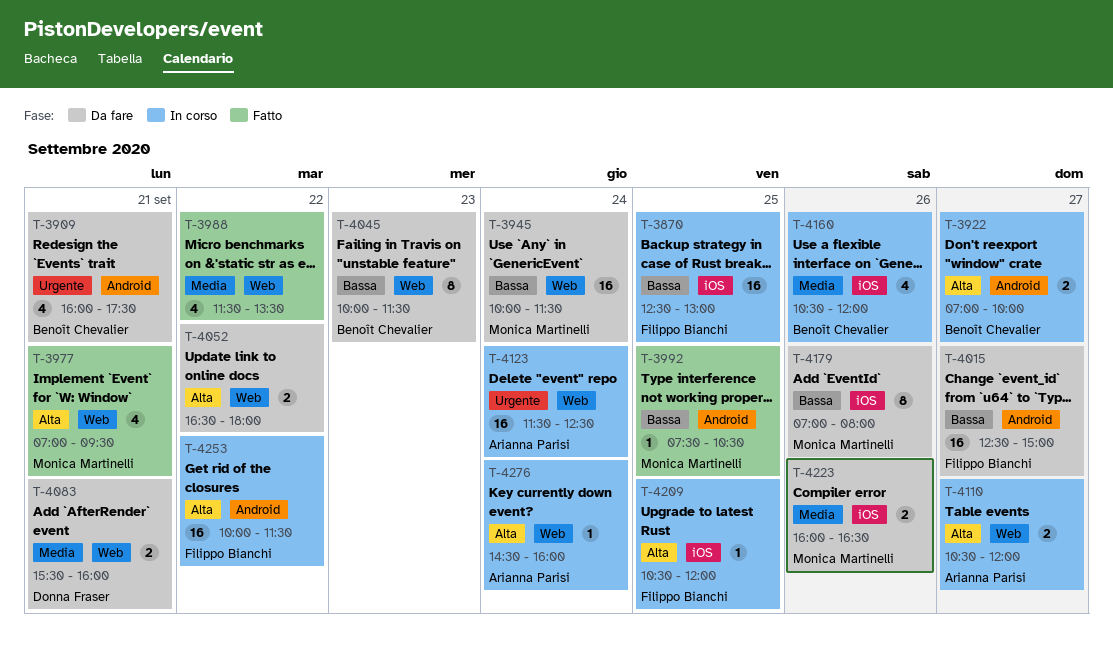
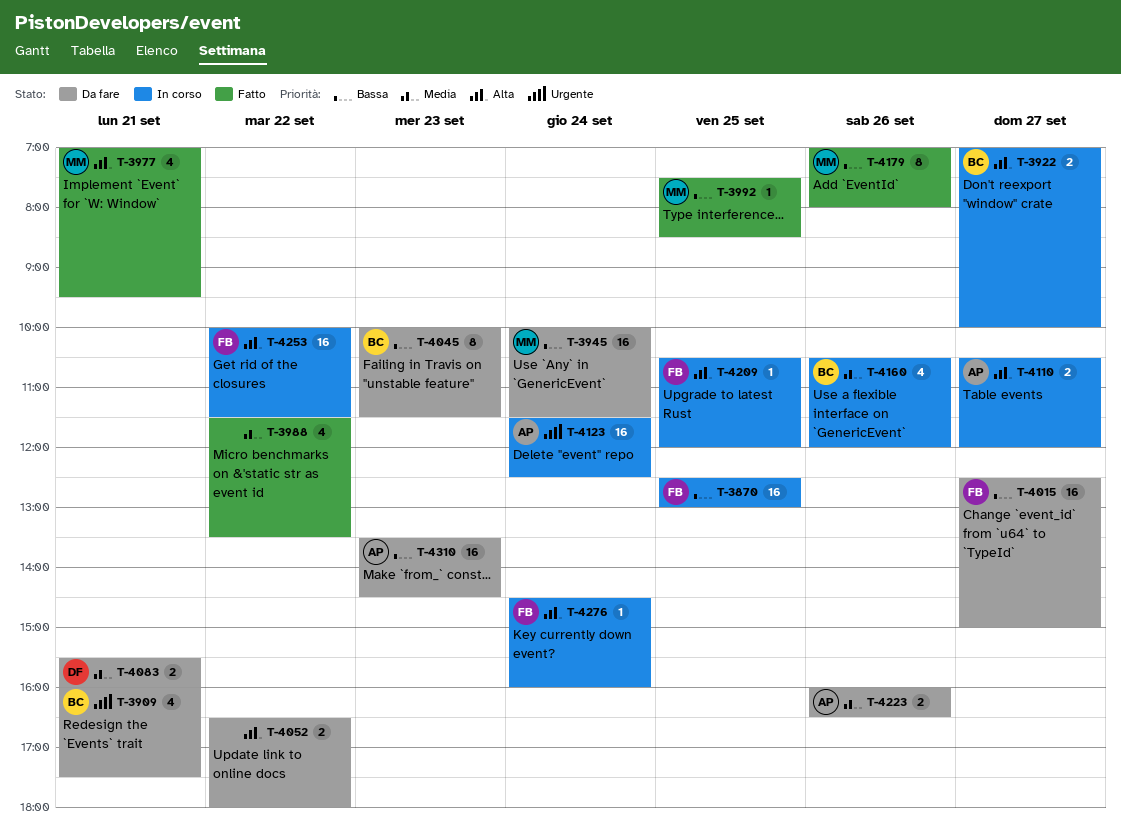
T-3992, ends: 10:30 -> 08:30
T-4179, status: Da fare -> Fatto
T-4223, owner: Monica Martinelli -> Arianna Parisi
T-4276, owner: Arianna Parisi -> Filippo Bianchi
T-4310: none -> present

